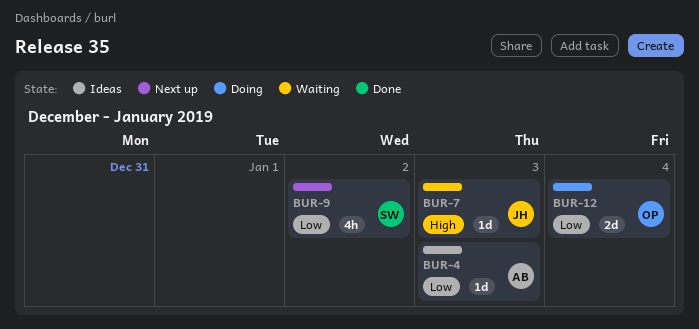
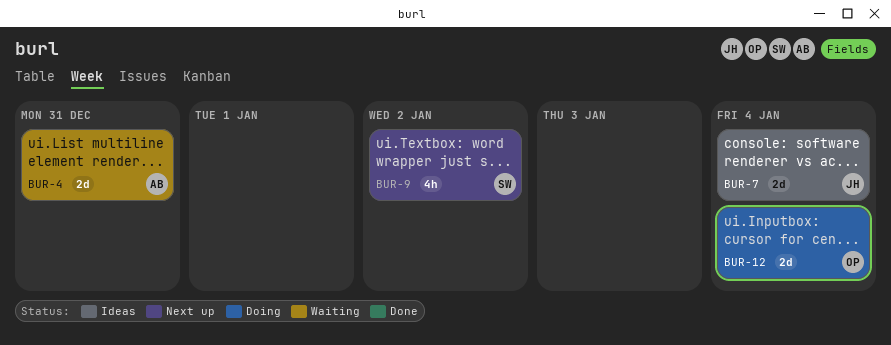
BUR-4, status: Ideas -> Waiting
BUR-4, estimate: 1d -> 2d
BUR-4, due: Jan 3 -> Dec 31
BUR-7, status: Waiting -> Ideas
BUR-7, estimate: 1d -> 2d
BUR-7, due: Jan 3 -> Jan 4

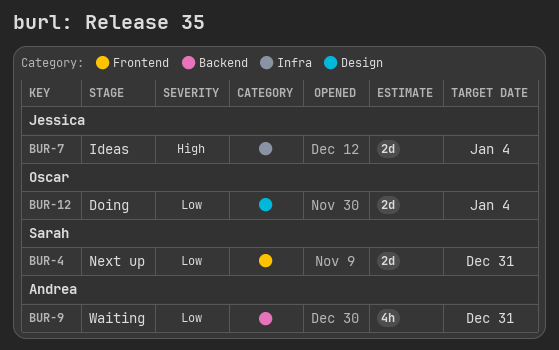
BUR-4, status: Waiting -> Next up
BUR-4, owner: Andrea -> Sarah
BUR-9, status: Next up -> Waiting
BUR-9, owner: Sarah -> Andrea
BUR-9, due: Jan 2 -> Dec 31

